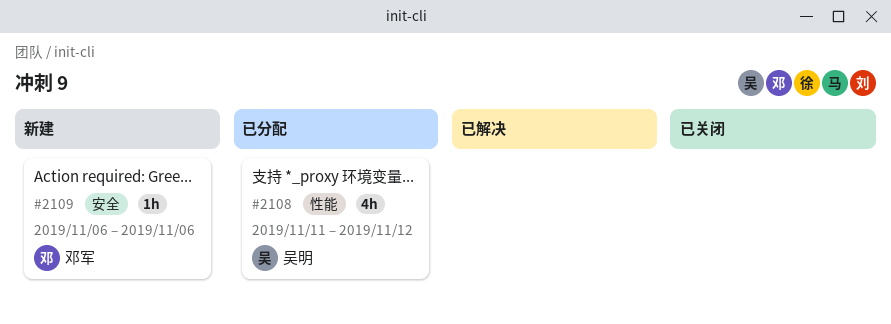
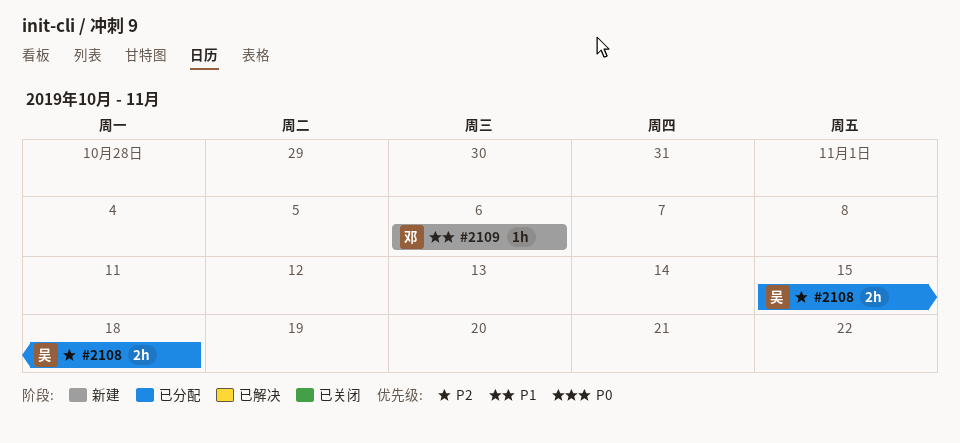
#2108, estimate: 4h -> 2h
#2108, start: Nov 11 -> Nov 15
#2108, due: Nov 12 -> Nov 18

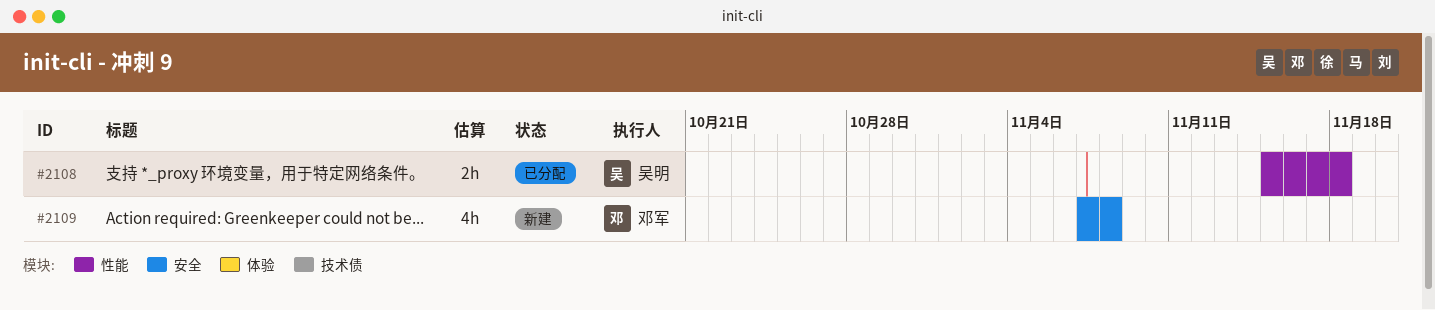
#2109, estimate: 1h -> 4h
#2109, start: Nov 6 -> Nov 7
#2109, due: Nov 6 -> Nov 8

